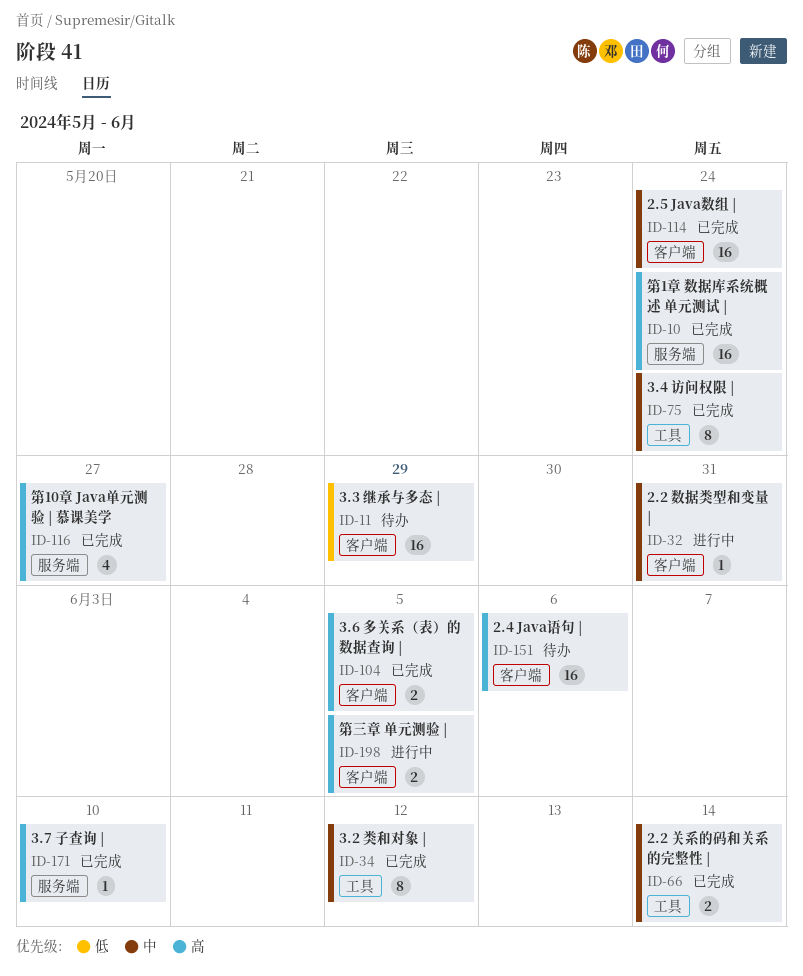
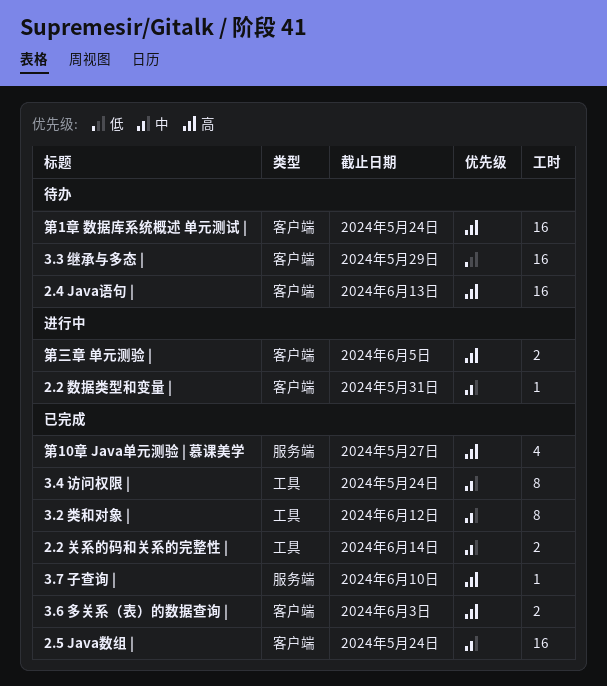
2.4 Java语句 |, due: Jun 6 -> Jun 13
3.6 多关系（表）的数据查询 |, due: Jun 5 -> Jun 3
第1章 数据库系统概述 单元测试 |, status: 已完成 -> 待办
第1章 数据库系统概述 单元测试 |, label: 服务端 -> 客户端

